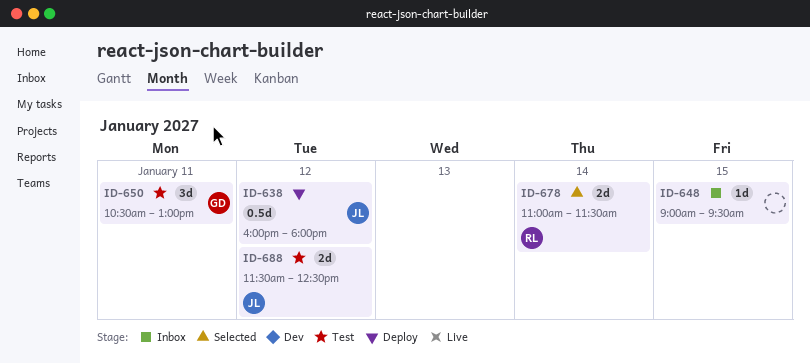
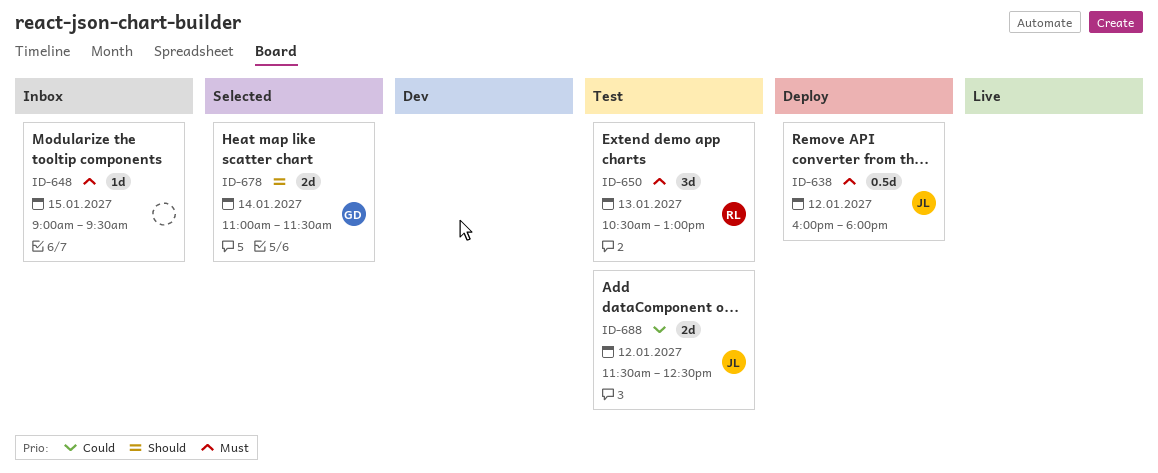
ID-650, owner: GD -> RL
ID-650, day: Jan 11 -> Jan 13
ID-678, owner: RL -> GD

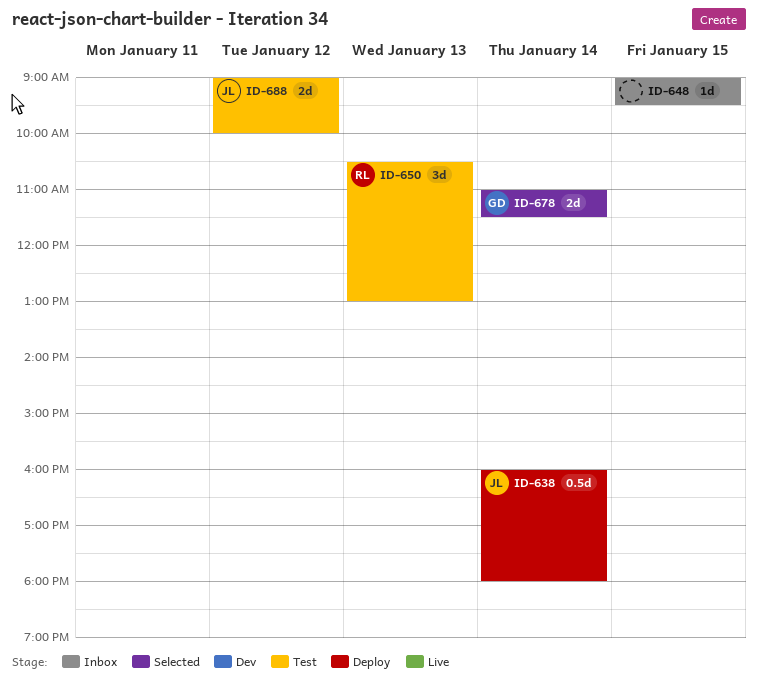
ID-638, day: Jan 12 -> Jan 14
ID-688, begins: 11:30 -> 09:00
ID-688, ends: 12:30 -> 10:00

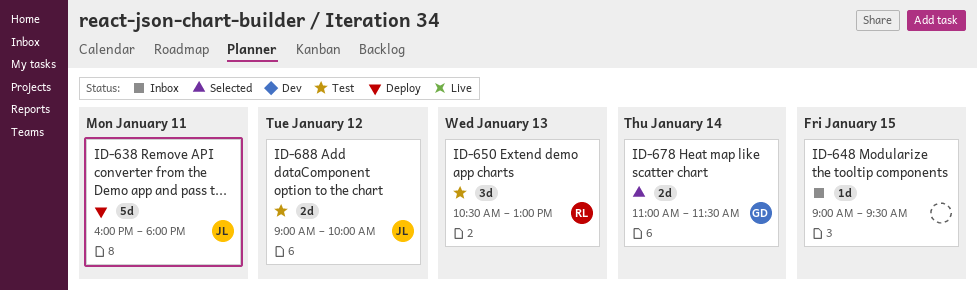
ID-638, estimate: 0.5d -> 5d
ID-638, day: Jan 14 -> Jan 11

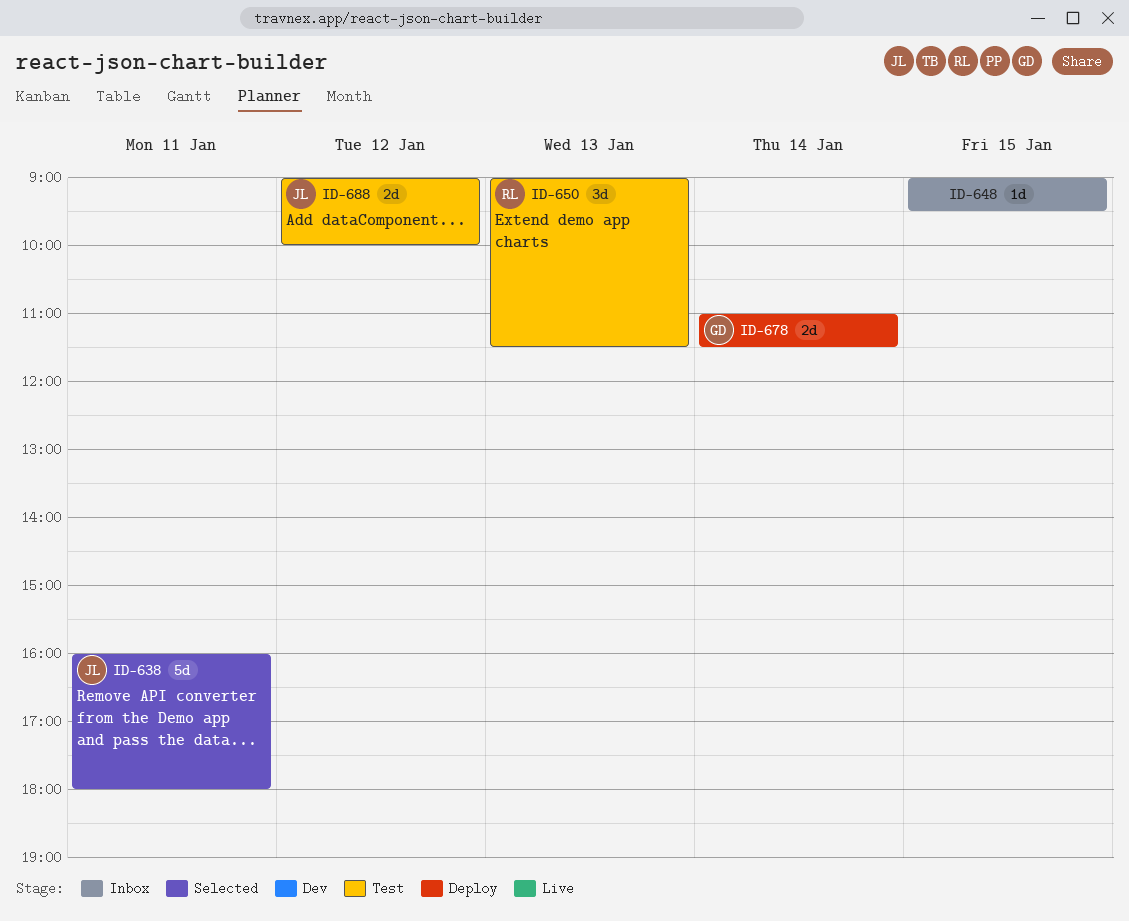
ID-638, status: Deploy -> Selected
ID-650, begins: 10:30 -> 09:00
ID-650, ends: 13:00 -> 11:30
ID-678, status: Selected -> Deploy

